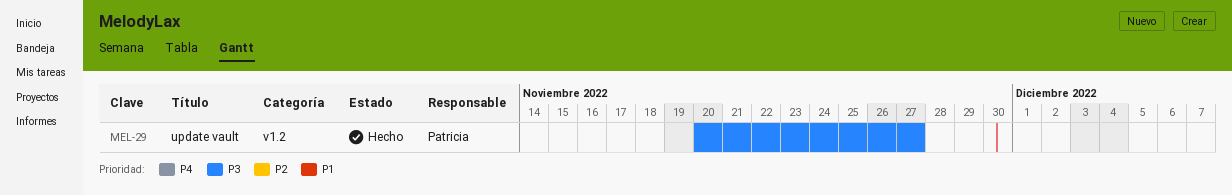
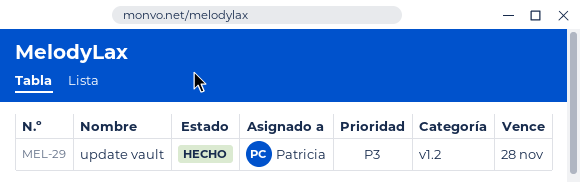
MEL-29, due: Nov 27 -> Nov 28

